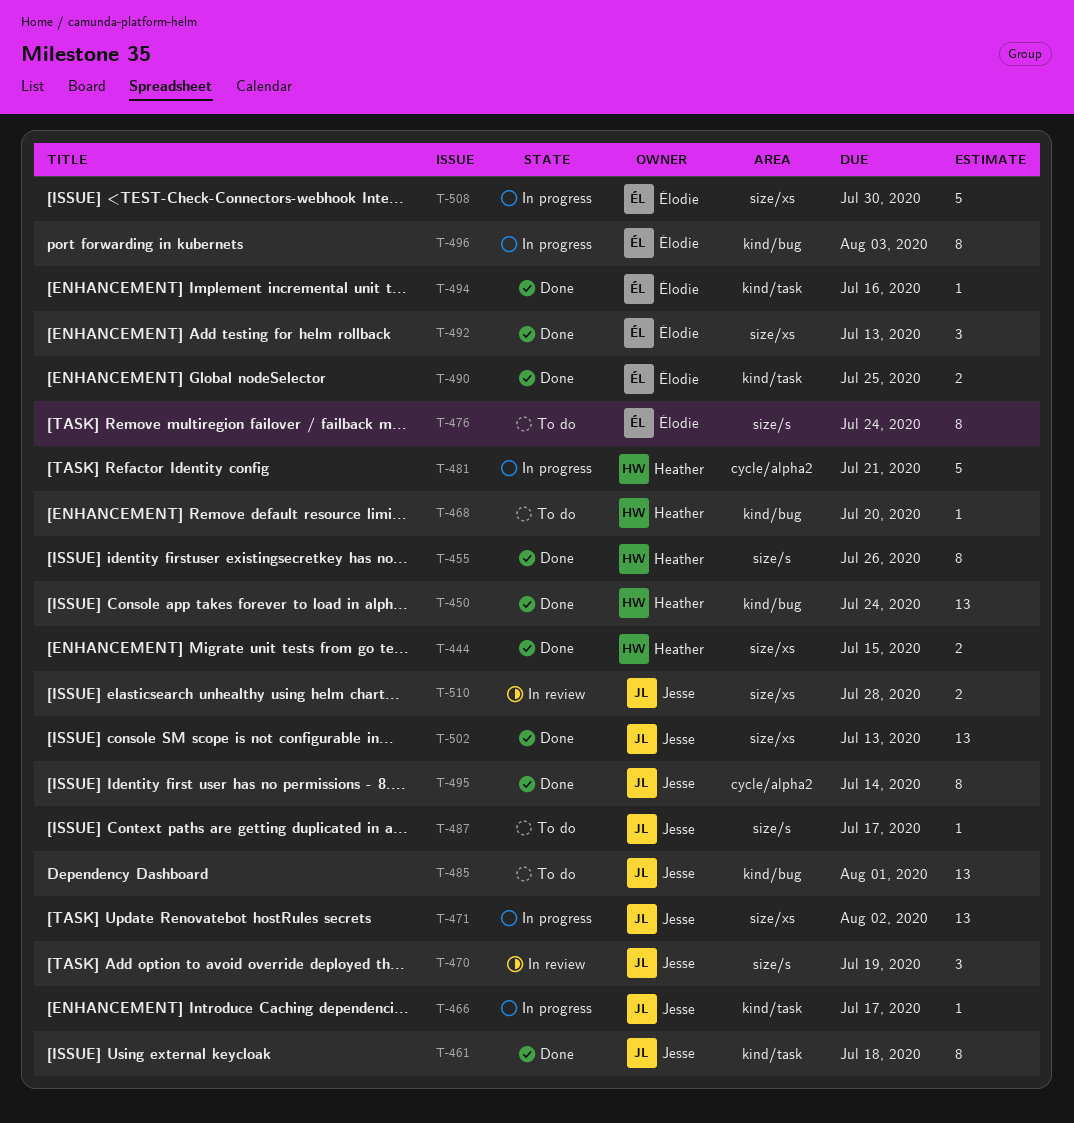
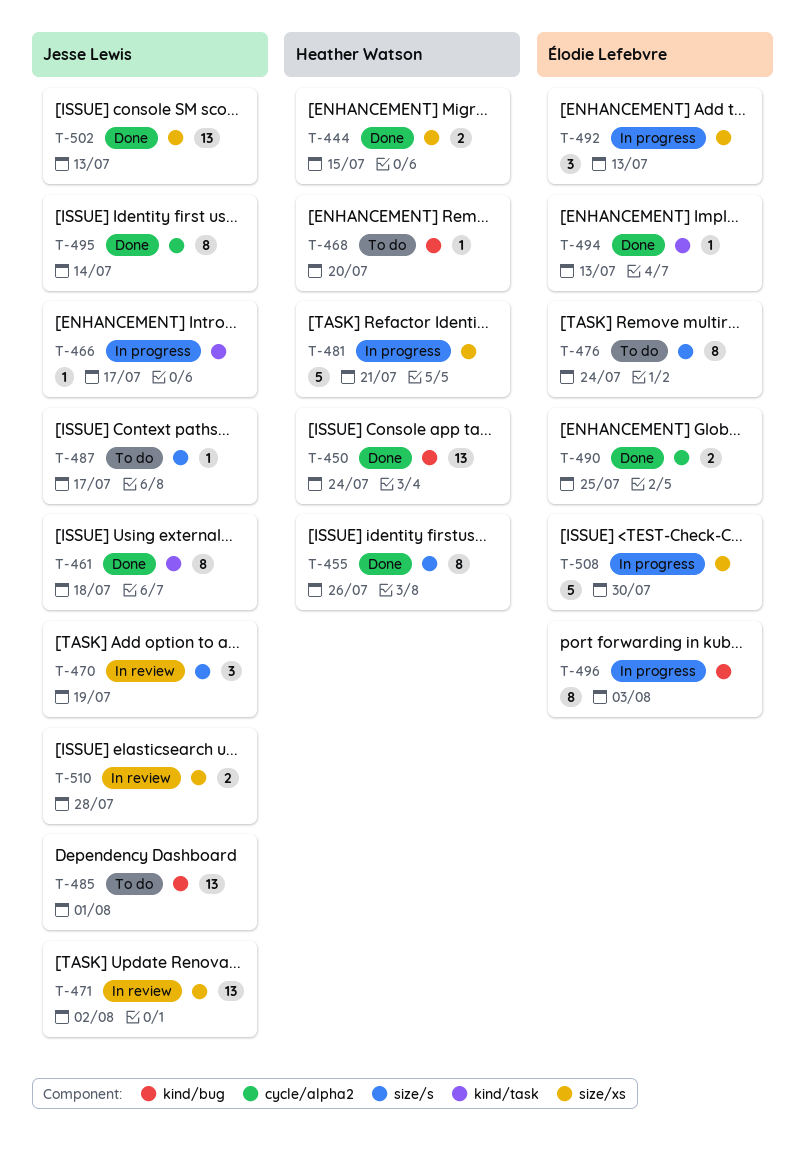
T-471, status: In progress -> In review
T-481, label: cycle/alpha2 -> size/xs
T-490, label: kind/task -> cycle/alpha2
T-492, status: Done -> In progress
T-494, due: Jul 16 -> Jul 13

